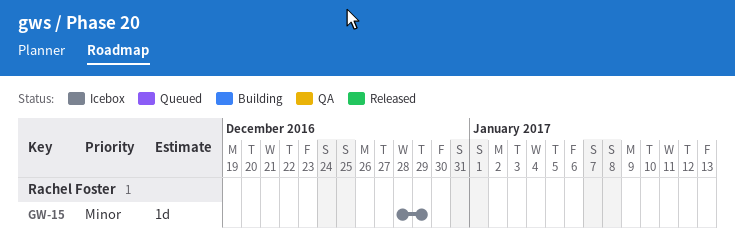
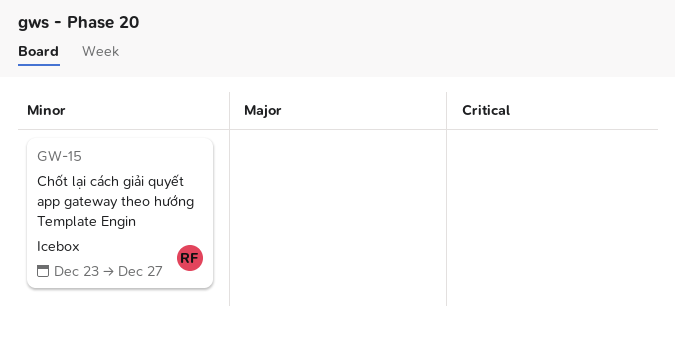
GW-15, start: Dec 28 -> Dec 23
GW-15, due: Dec 29 -> Dec 27

